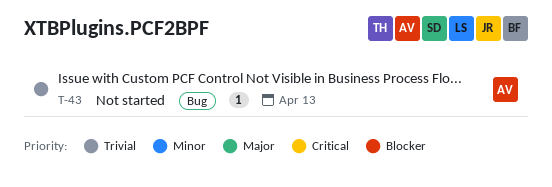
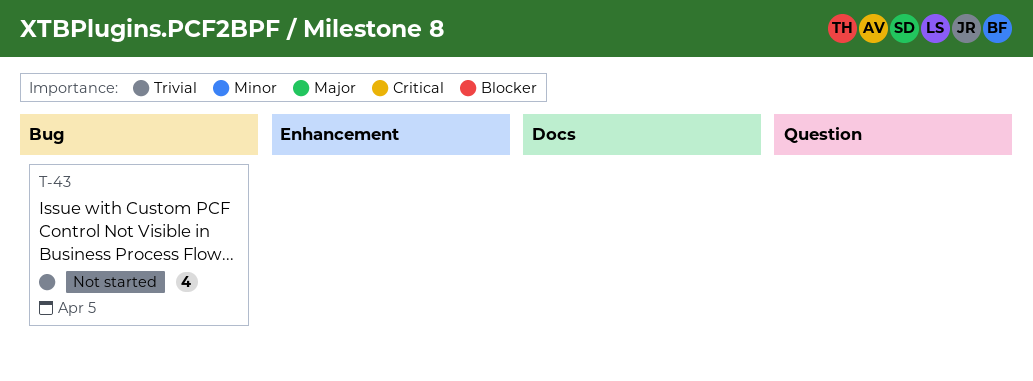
T-43, estimate: 1 -> 4
T-43, due: Apr 13 -> Apr 5

